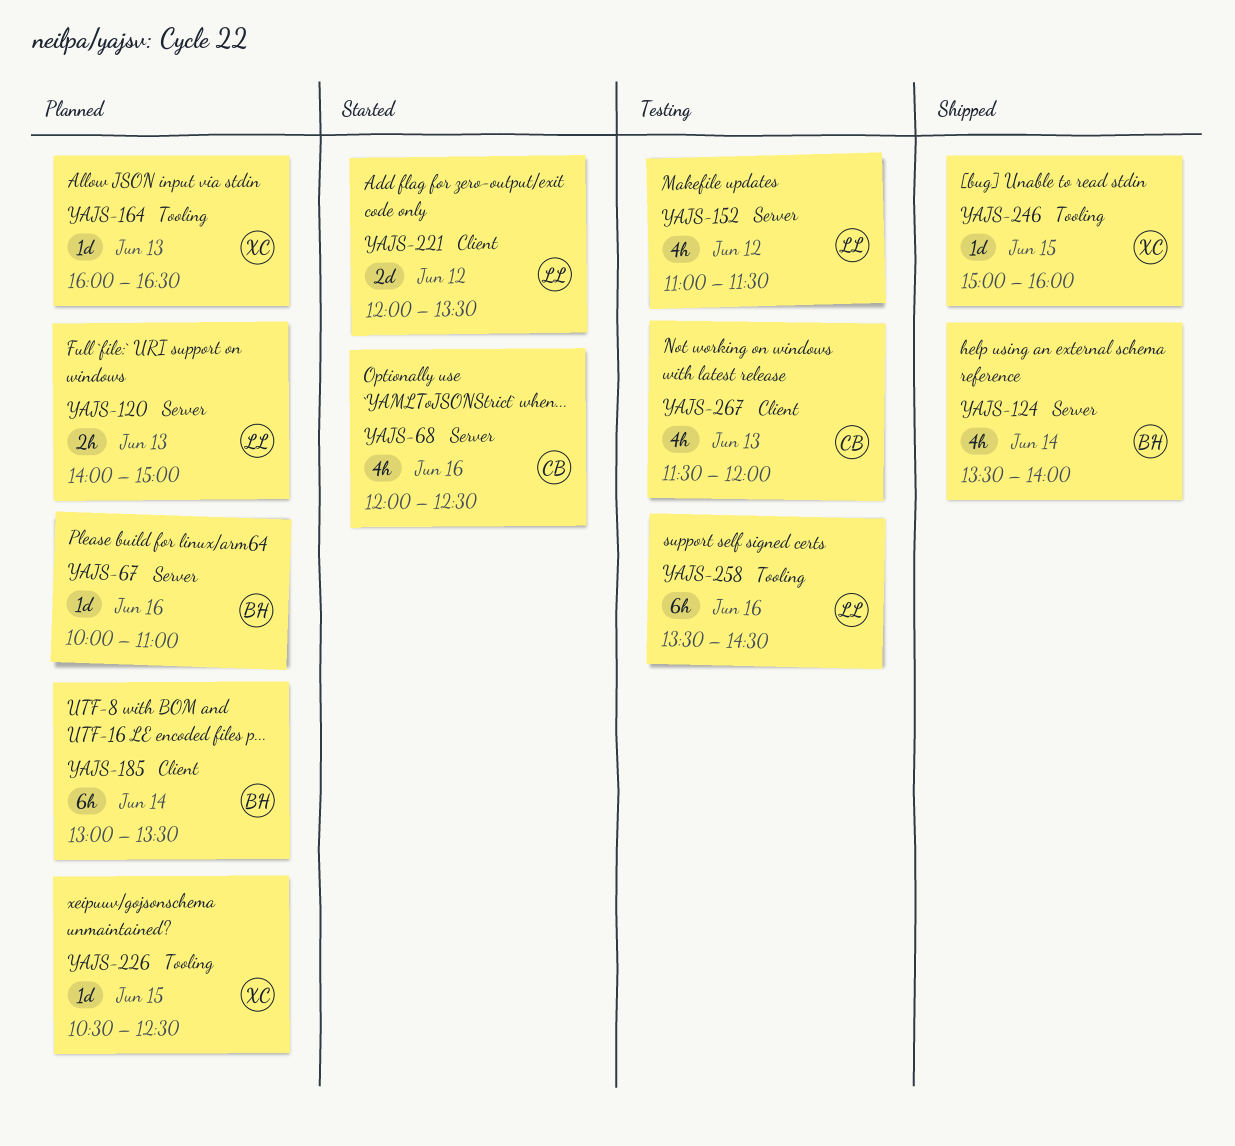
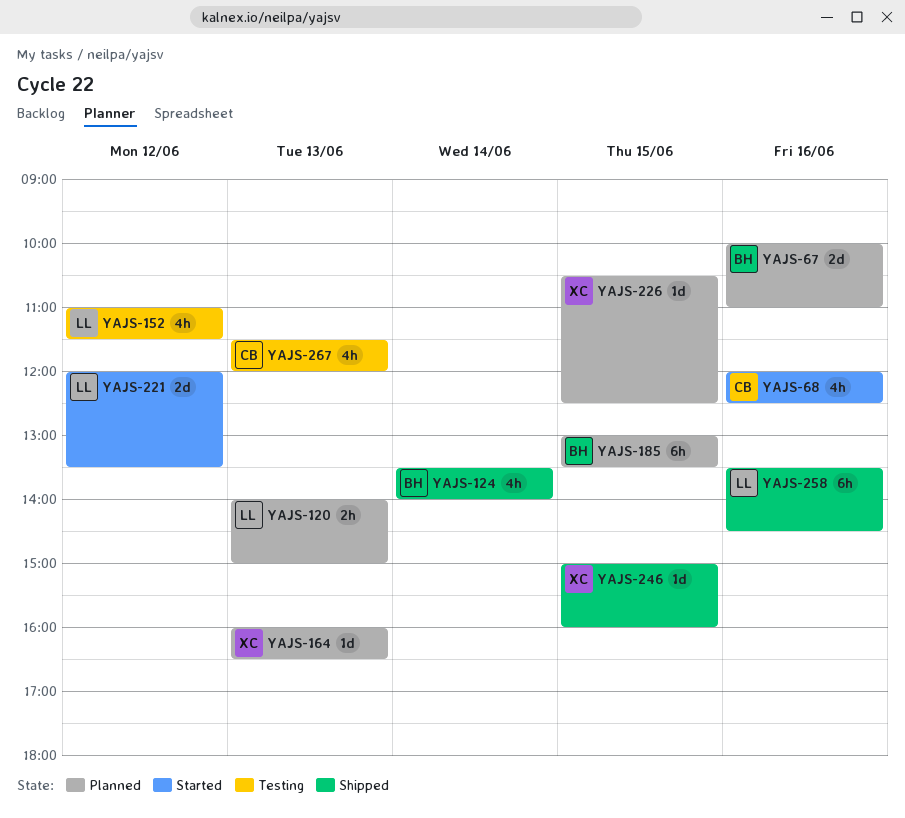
YAJS-67, estimate: 1d -> 2d
YAJS-185, day: Jun 14 -> Jun 15
YAJS-258, status: Testing -> Shipped

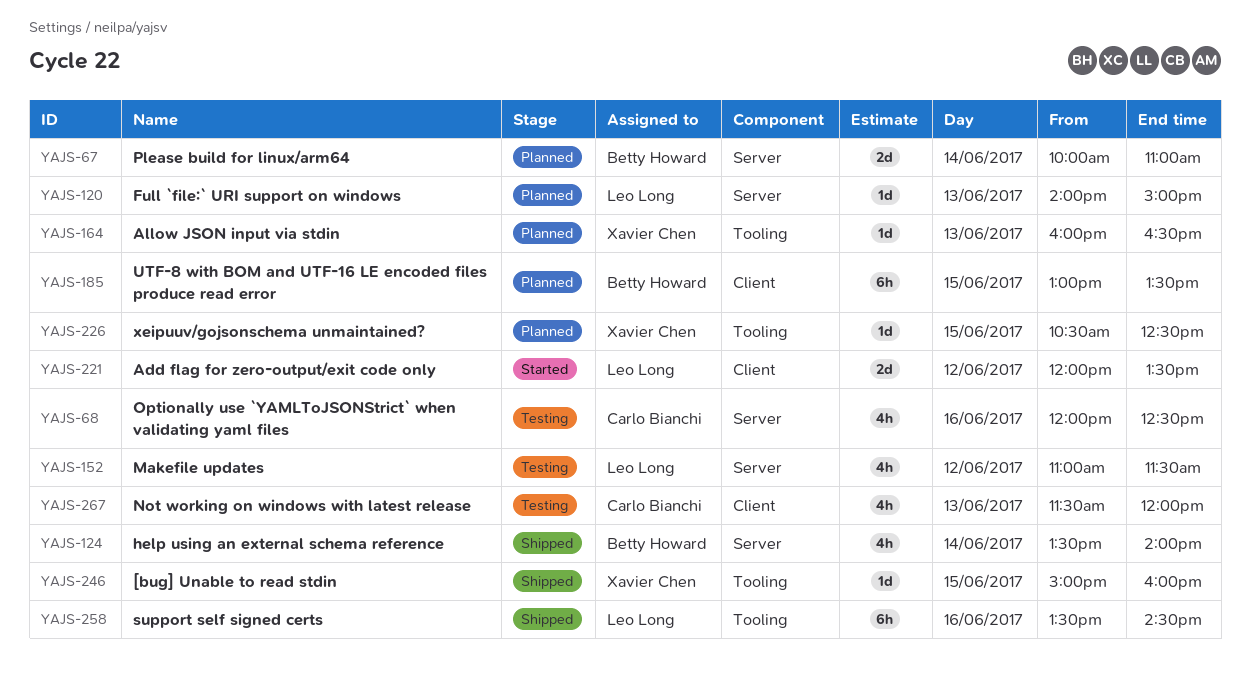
YAJS-67, day: Jun 16 -> Jun 14
YAJS-68, status: Started -> Testing
YAJS-120, estimate: 2h -> 1d

